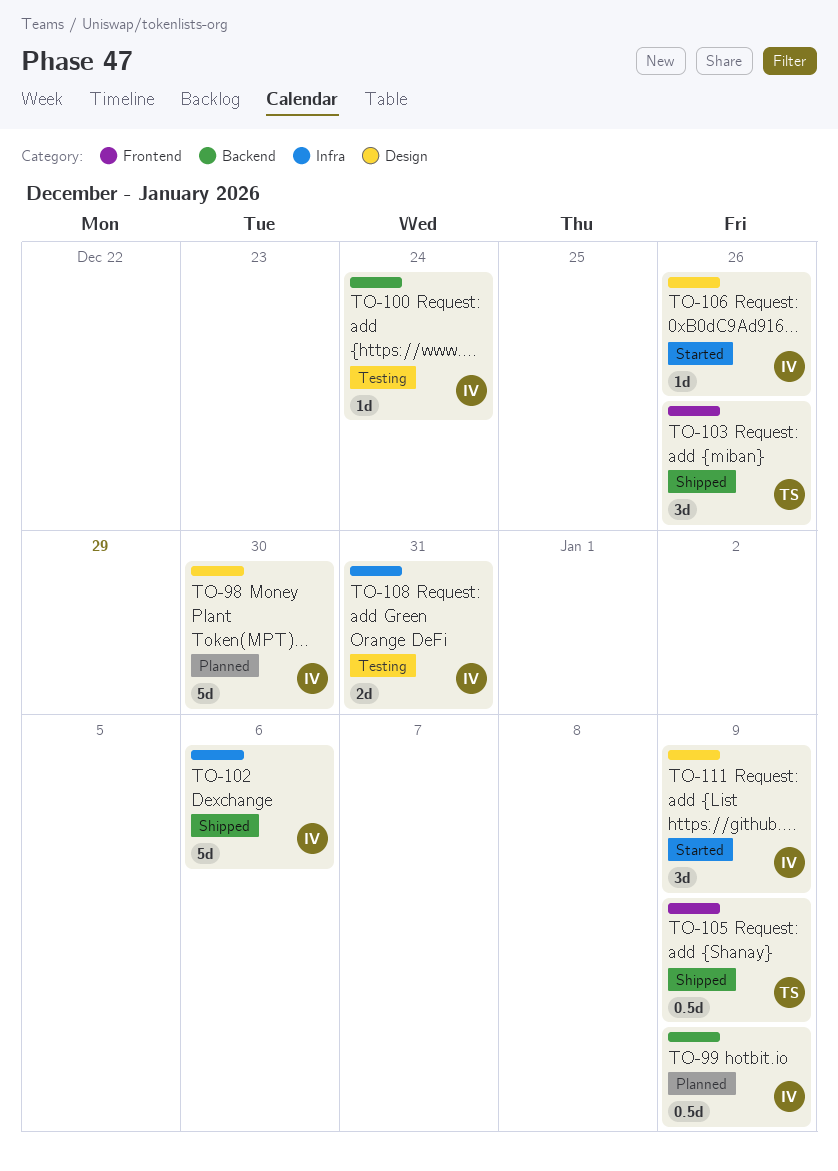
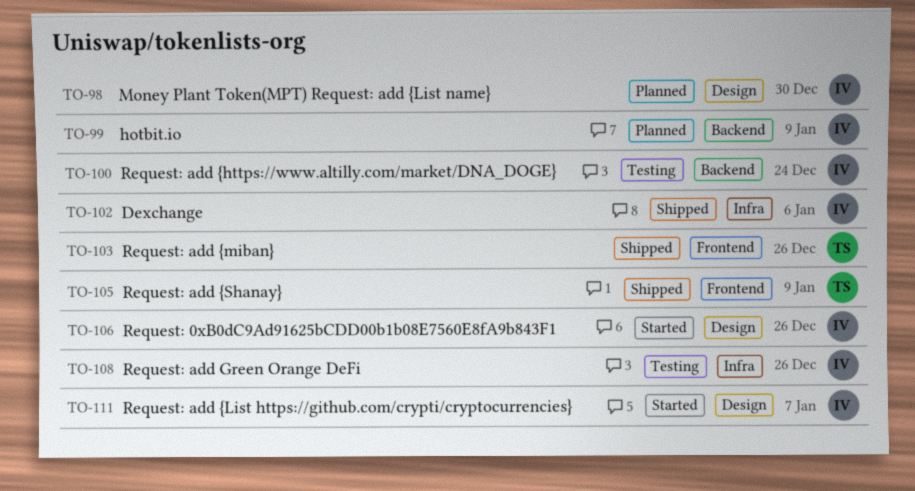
TO-108, due: Dec 31 -> Dec 26
TO-111, due: Jan 9 -> Jan 7

